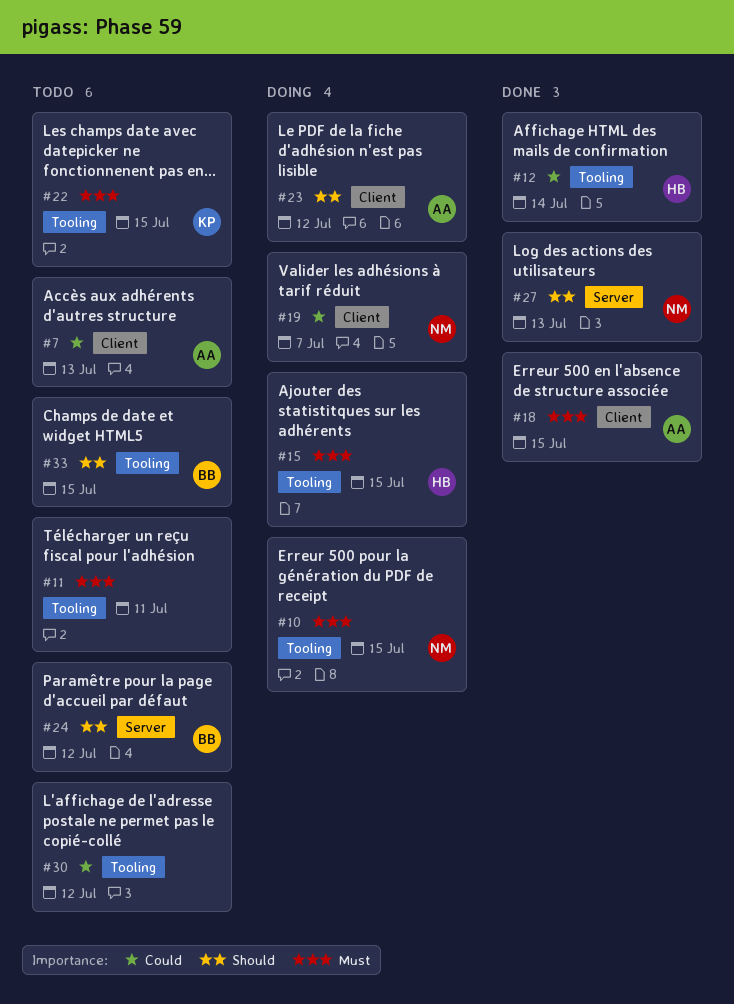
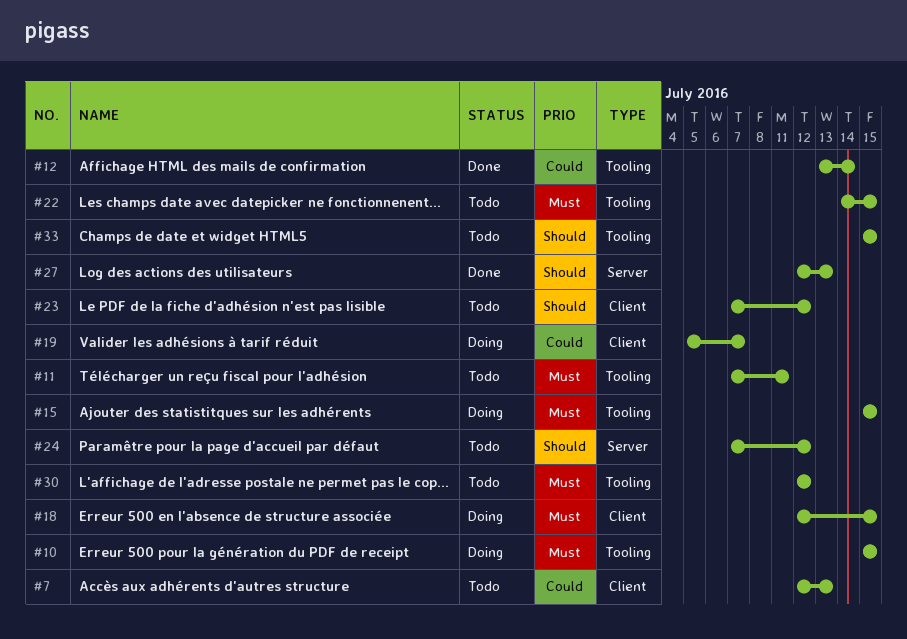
#18, status: Done -> Doing
#23, status: Doing -> Todo
#30, priority: Could -> Must

